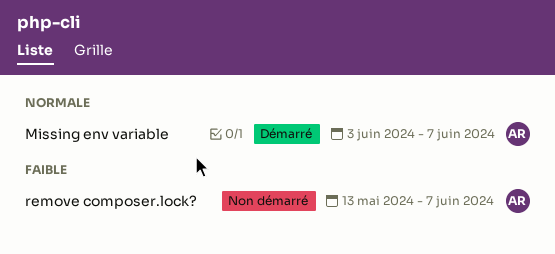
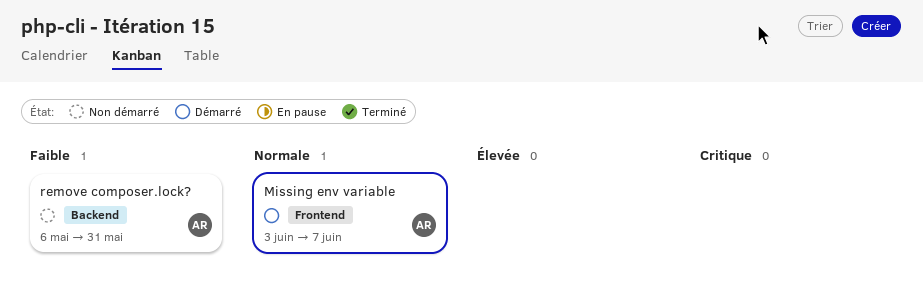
remove composer.lock?, start: May 13 -> May 6
remove composer.lock?, due: Jun 7 -> May 31

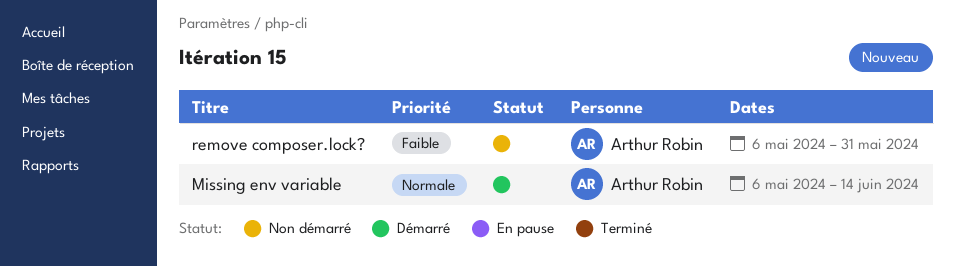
Missing env variable, start: Jun 3 -> May 6
Missing env variable, due: Jun 7 -> Jun 14

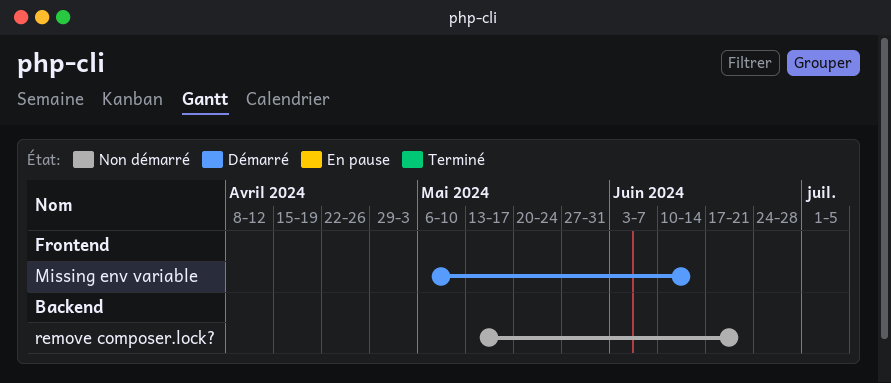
remove composer.lock?, start: May 6 -> May 13
remove composer.lock?, due: May 31 -> Jun 21

